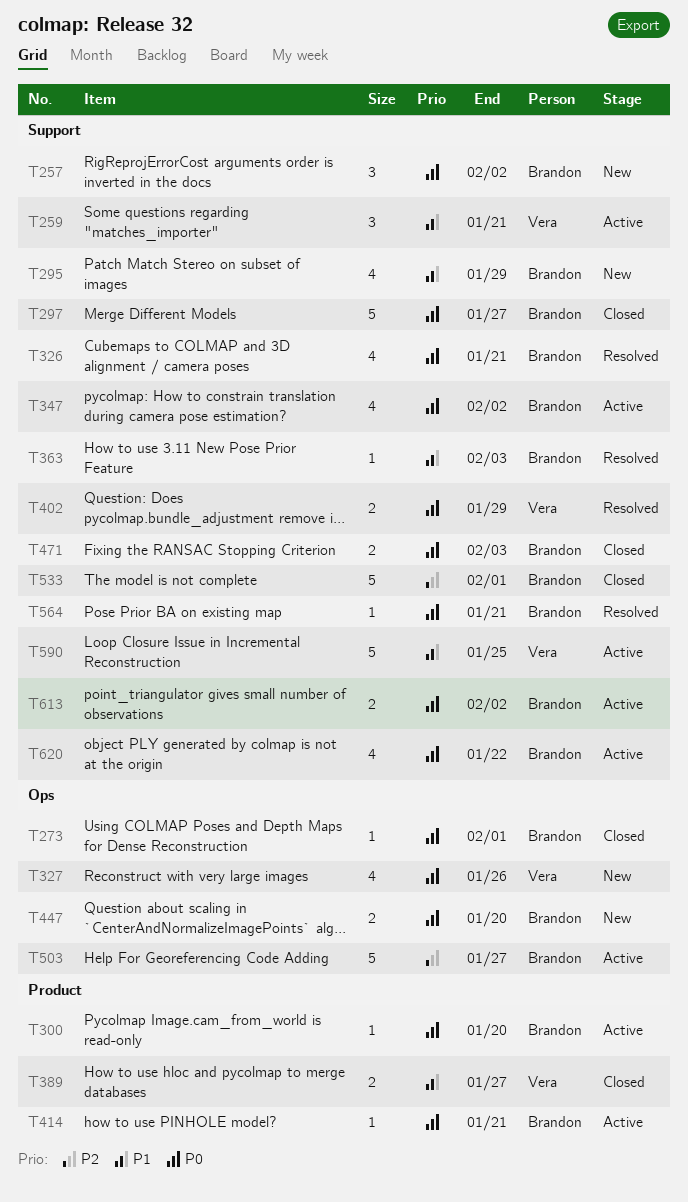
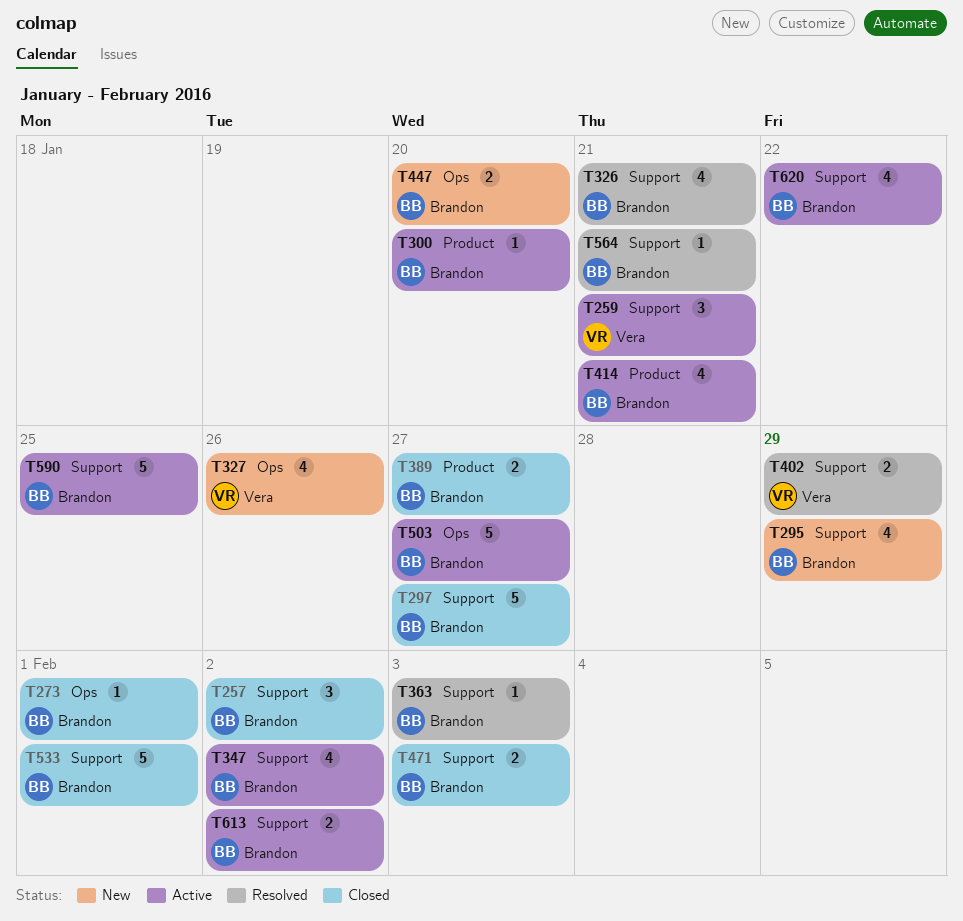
T257, status: New -> Closed
T389, owner: Vera -> Brandon
T414, estimate: 1 -> 4
T590, owner: Vera -> Brandon

